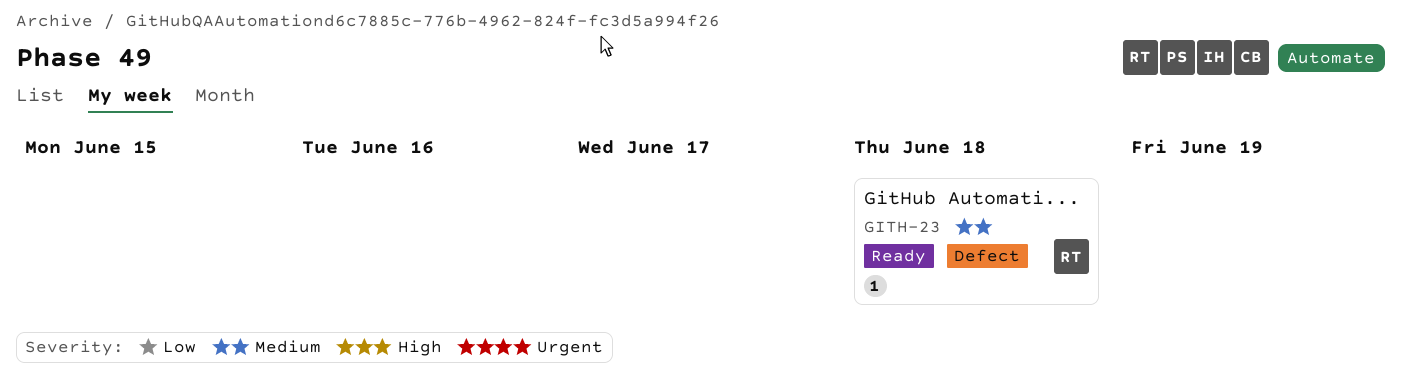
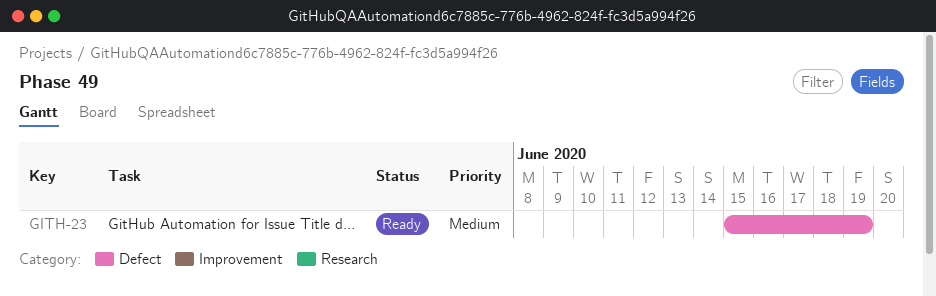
GITH-23, due: Jun 18 -> Jun 19

